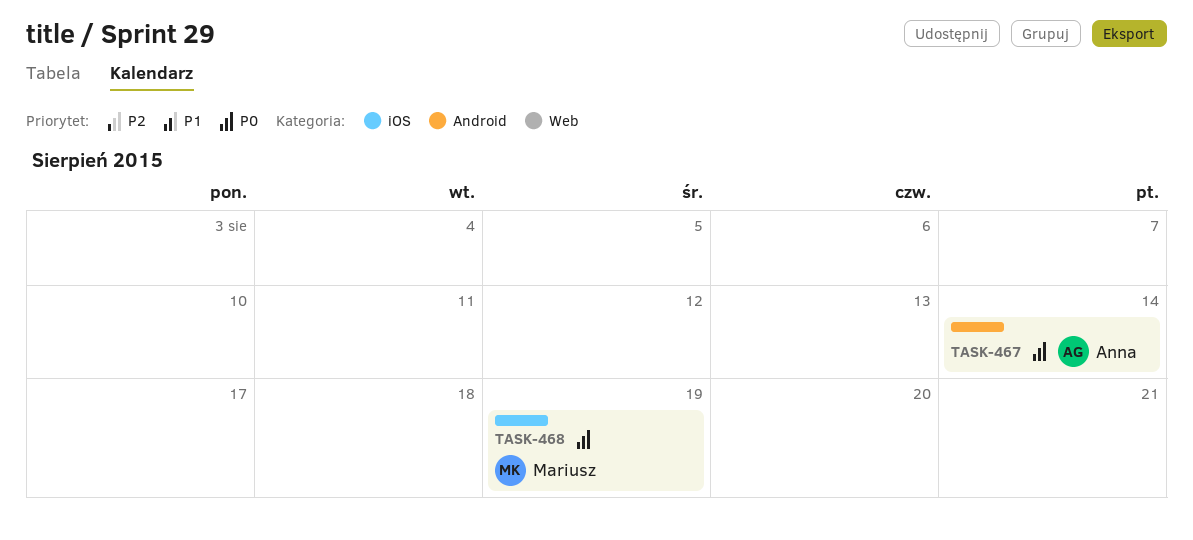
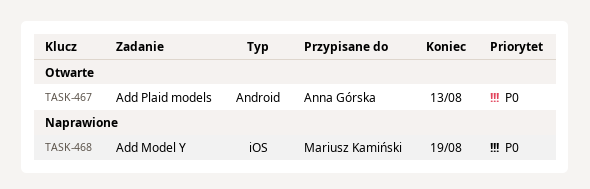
TASK-467, due: Aug 14 -> Aug 13

